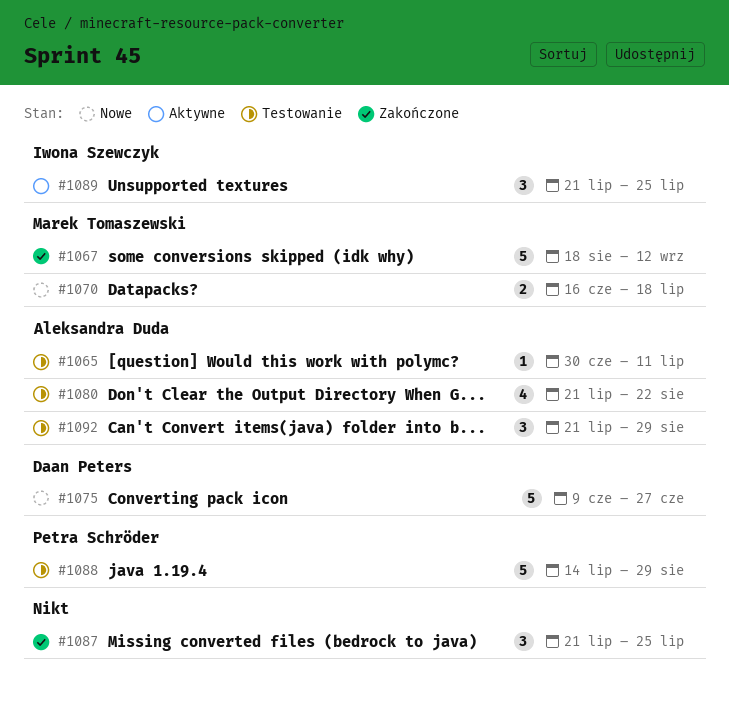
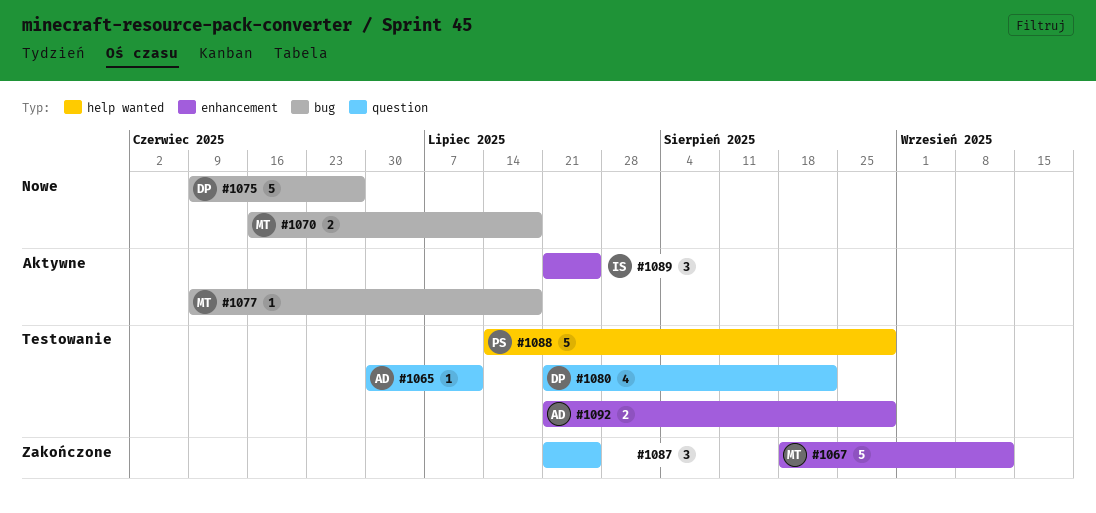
#1077: none -> present
#1080, owner: Aleksandra Duda -> Daan Peters
#1092, estimate: 3 -> 2

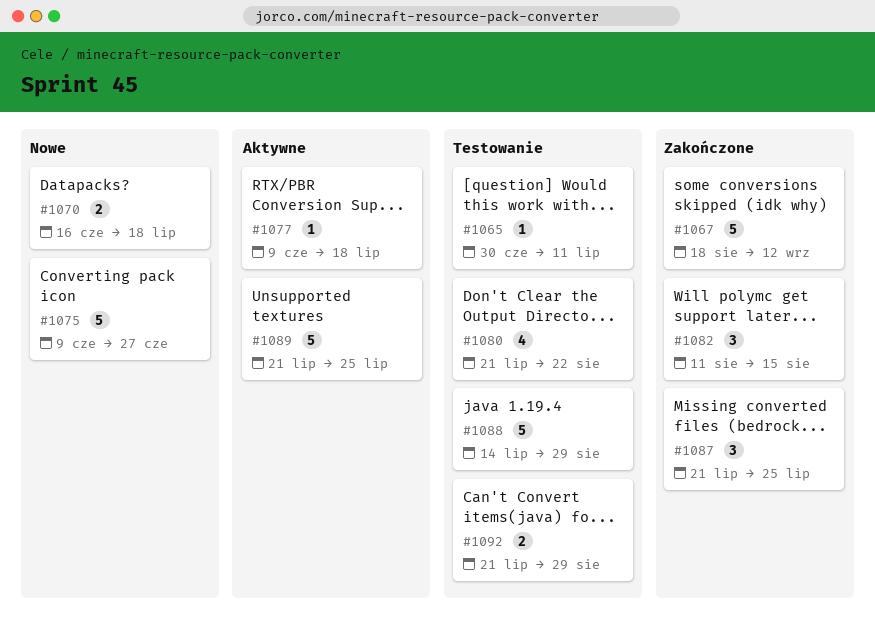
#1082: none -> present
#1089, estimate: 3 -> 5

